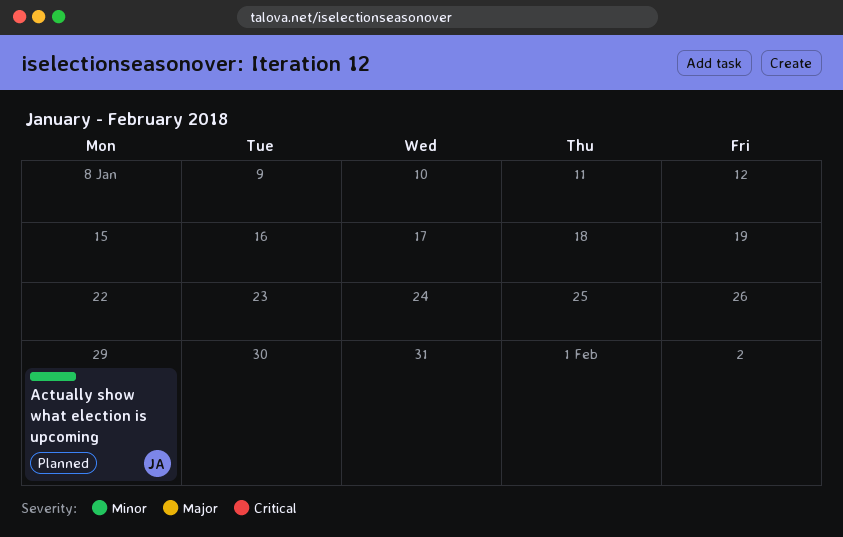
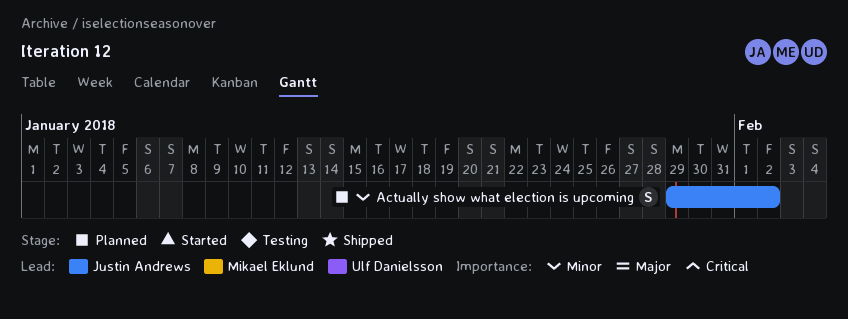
Actually show what election is upcoming, due: Jan 29 -> Feb 2

